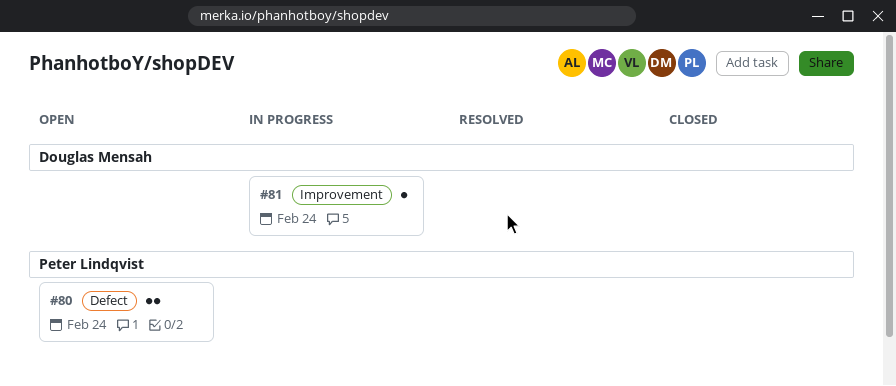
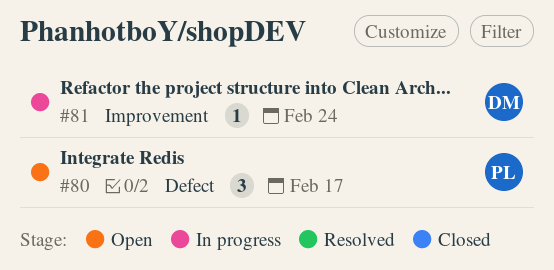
#80, estimate: 2 -> 3
#80, due: Feb 24 -> Feb 17

